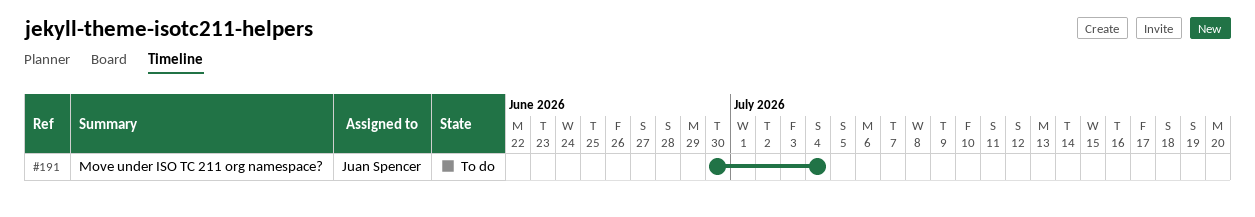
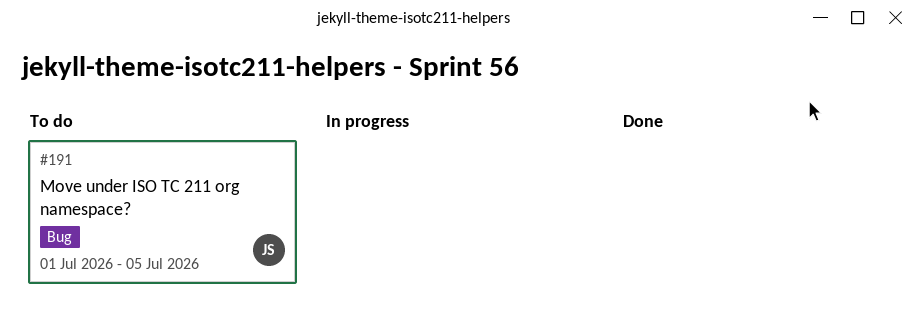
#191, start: Jun 30 -> Jul 1
#191, due: Jul 4 -> Jul 5

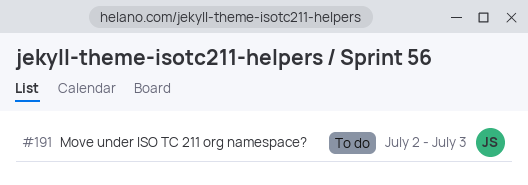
#191, start: Jul 1 -> Jul 2
#191, due: Jul 5 -> Jul 3

